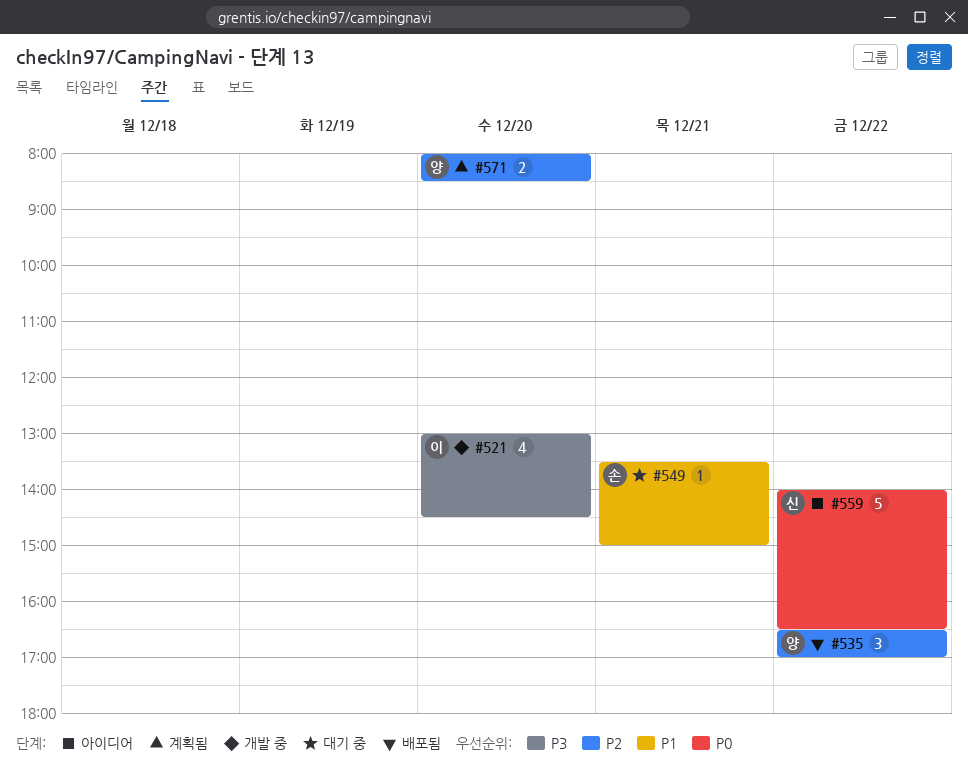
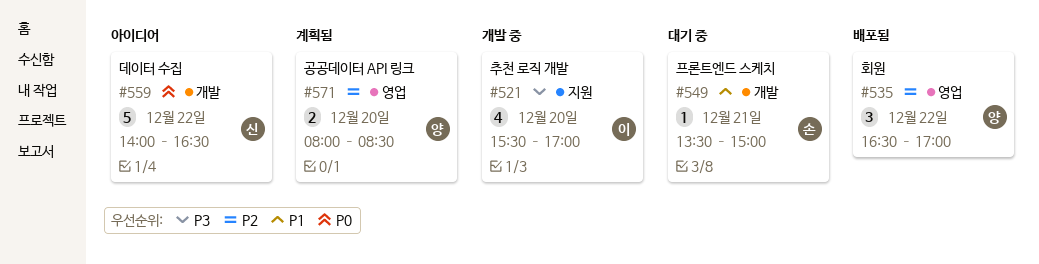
#521, begins: 13:00 -> 15:30
#521, ends: 14:30 -> 17:00

